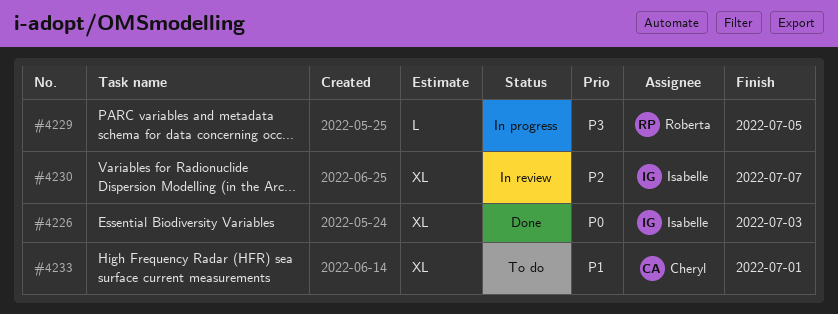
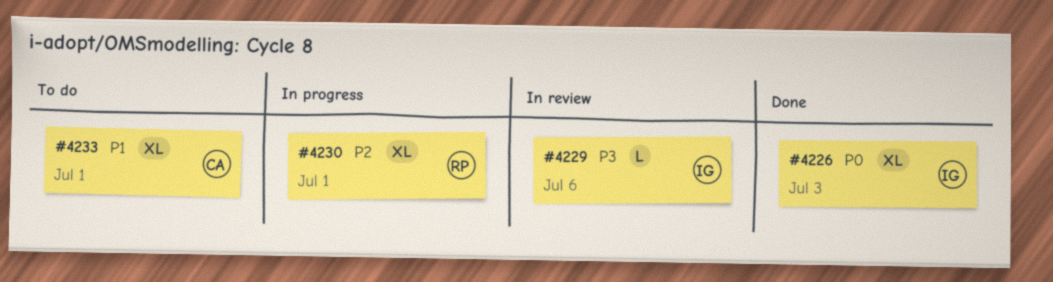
#4229, status: In progress -> In review
#4229, owner: Roberta -> Isabelle
#4229, due: Jul 5 -> Jul 6
#4230, status: In review -> In progress
#4230, owner: Isabelle -> Roberta
#4230, due: Jul 7 -> Jul 1

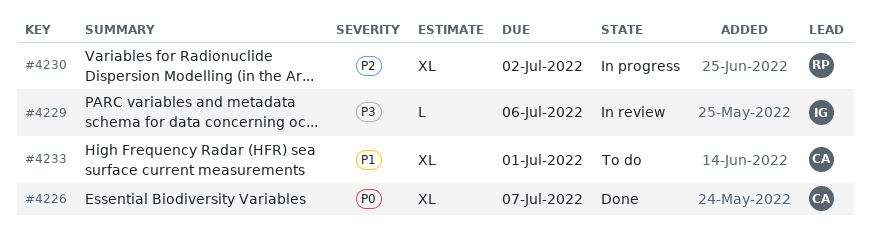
#4226, owner: IG -> CA
#4226, due: Jul 3 -> Jul 7
#4230, due: Jul 1 -> Jul 2

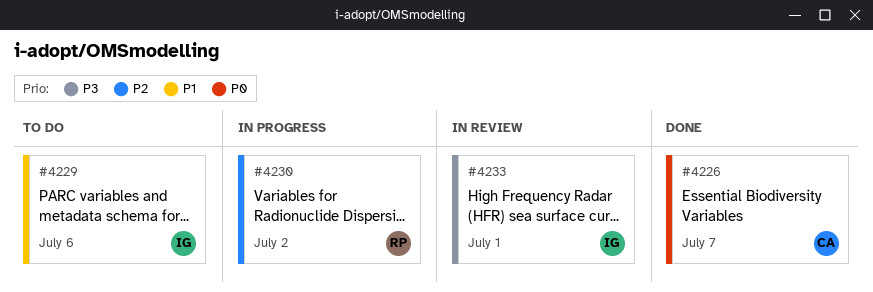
#4229, status: In review -> To do
#4229, priority: P3 -> P1
#4233, status: To do -> In review
#4233, owner: CA -> IG
#4233, priority: P1 -> P3

